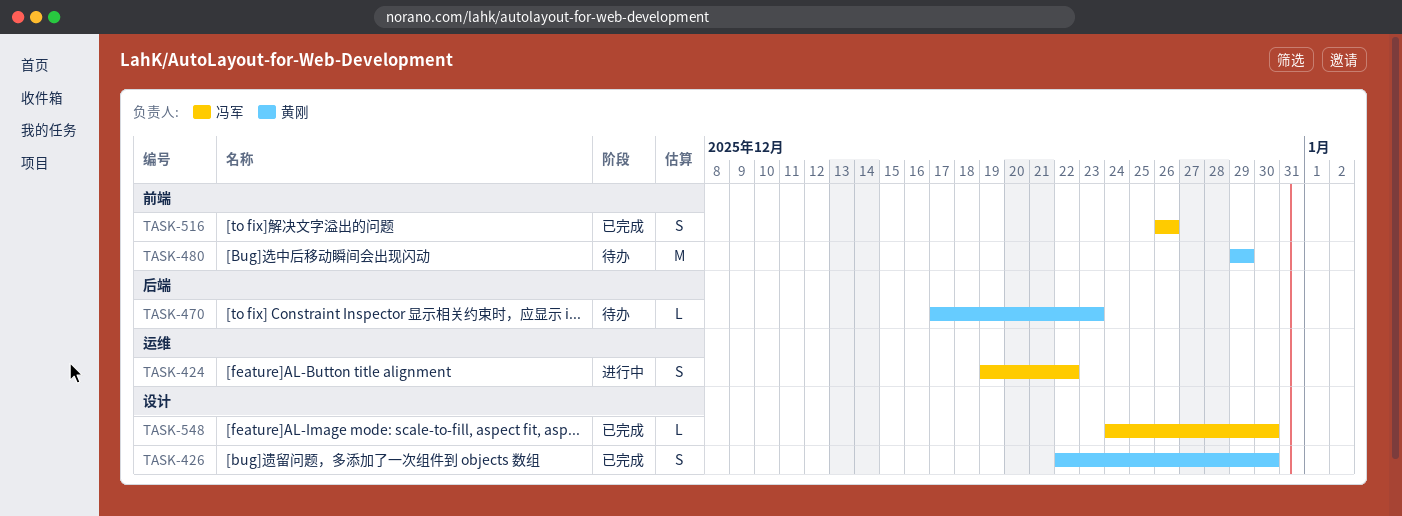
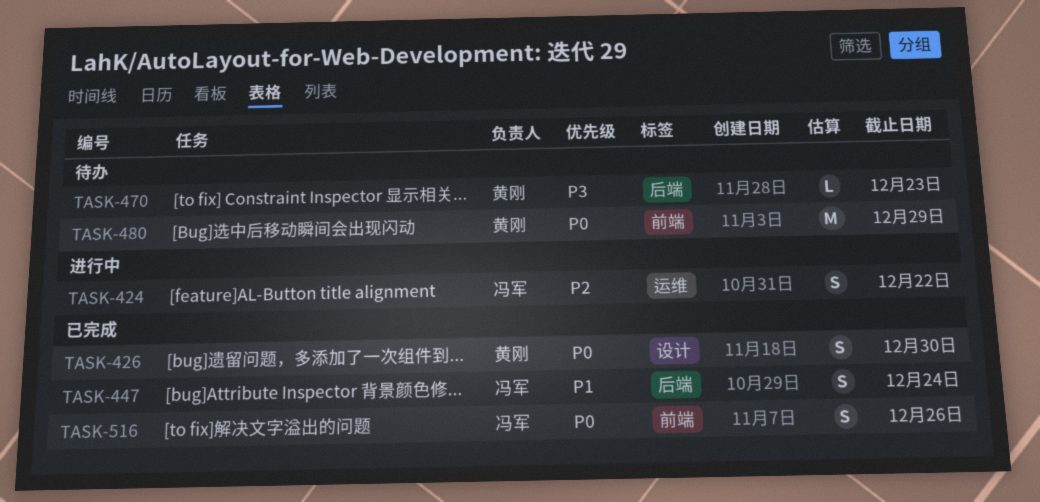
TASK-447: none -> present
TASK-548: present -> none

